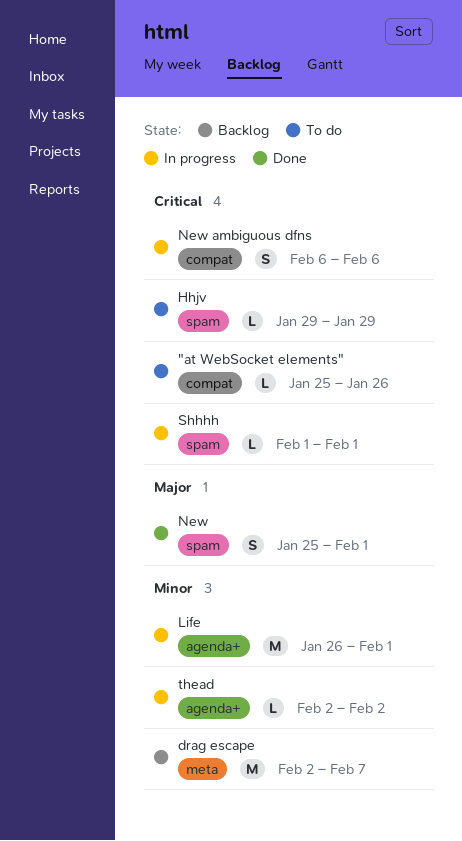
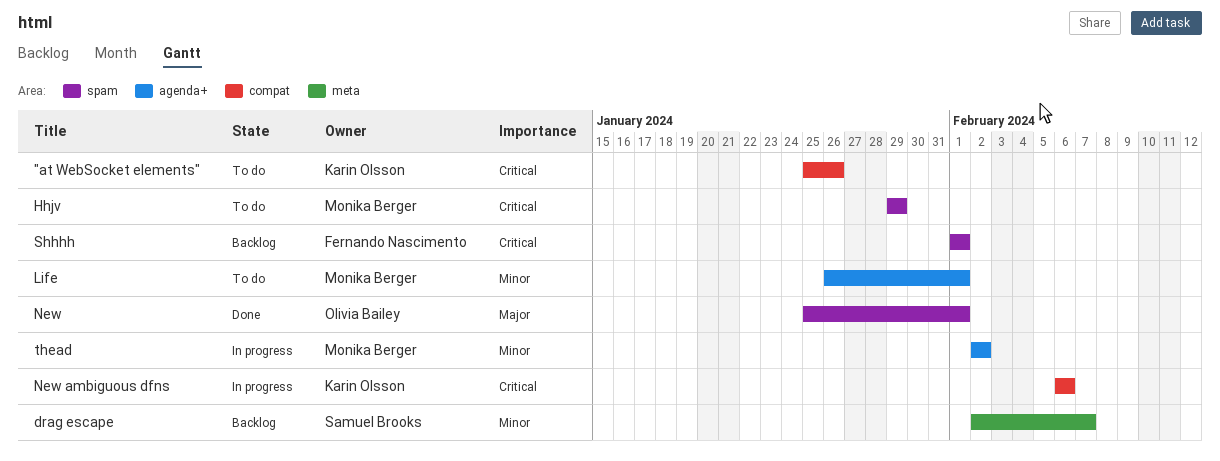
Life, status: In progress -> To do
Shhhh, status: In progress -> Backlog

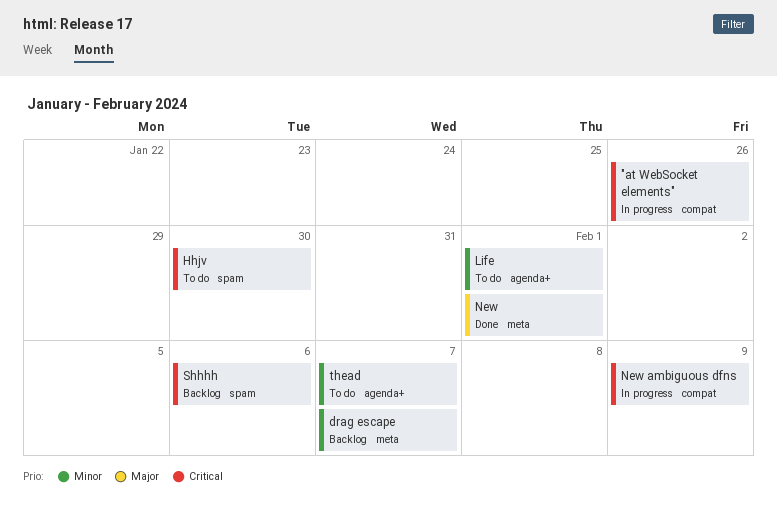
"at WebSocket elements", status: To do -> In progress
Hhjv, due: Jan 29 -> Jan 30
New, label: spam -> meta
New ambiguous dfns, due: Feb 6 -> Feb 9
Shhhh, due: Feb 1 -> Feb 6
thead, status: In progress -> To do
thead, due: Feb 2 -> Feb 7

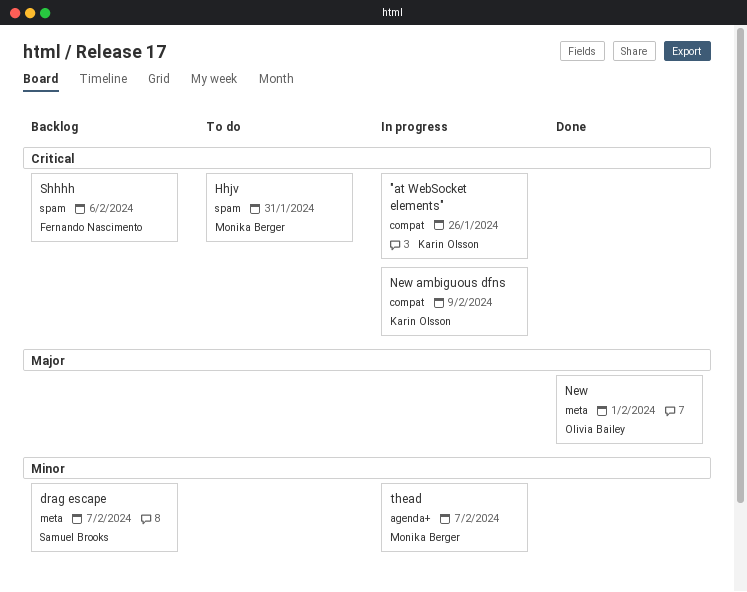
Hhjv, due: Jan 30 -> Jan 31
Life: present -> none
thead, status: To do -> In progress

